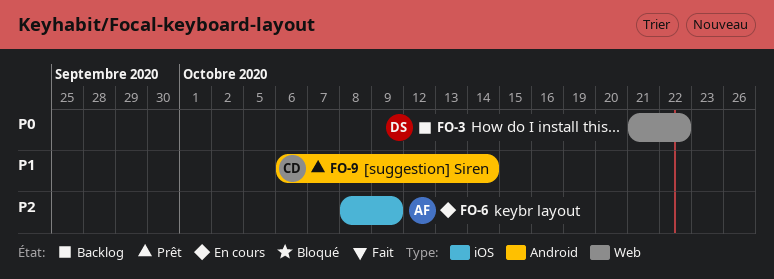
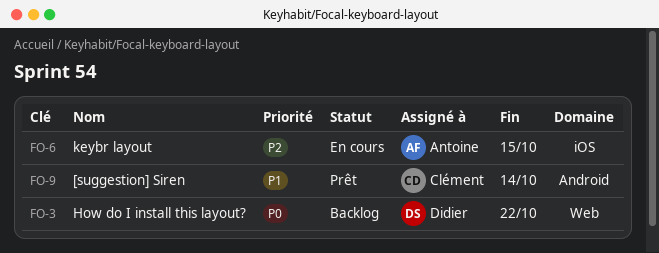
FO-6, due: Oct 9 -> Oct 15

